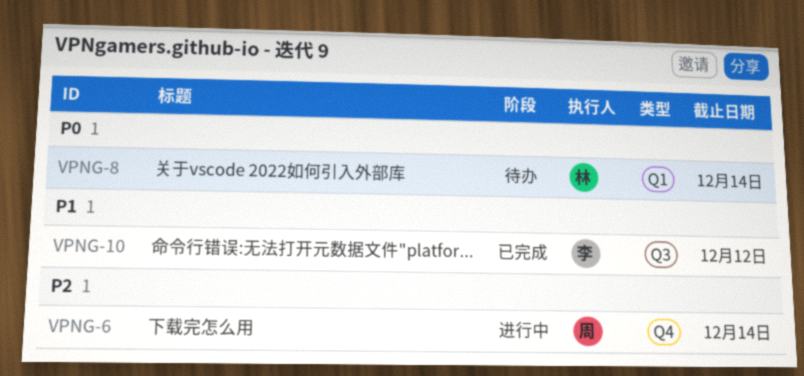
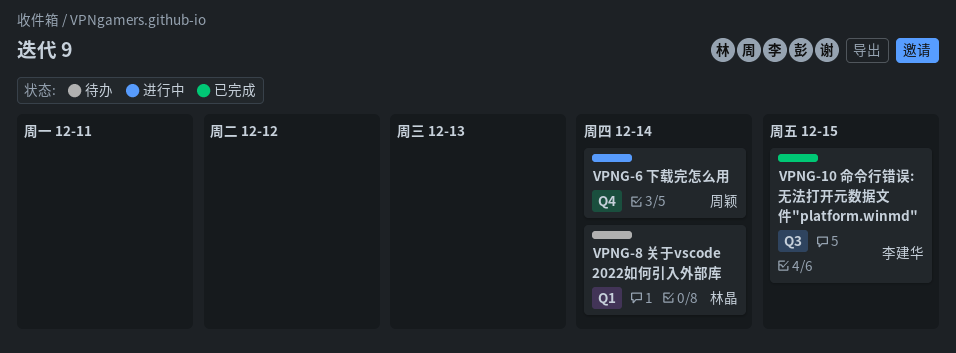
VPNG-10, due: Dec 12 -> Dec 15

